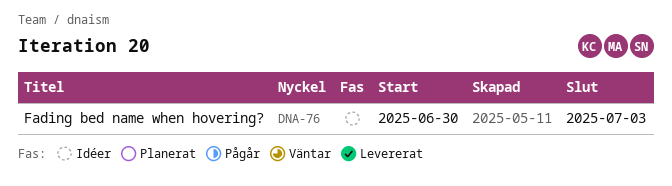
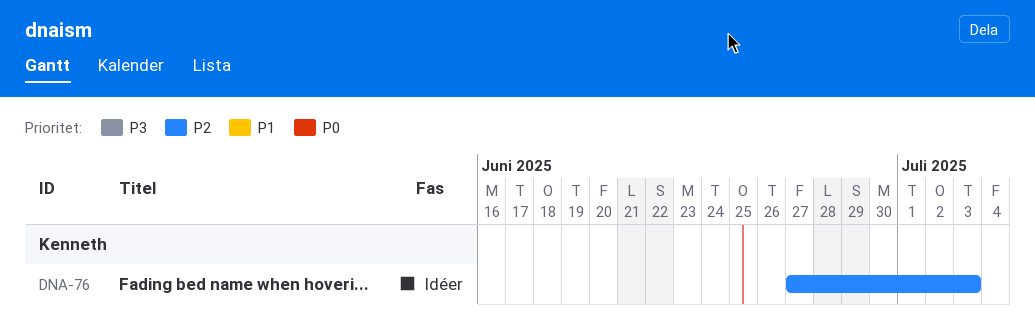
DNA-76, start: Jun 30 -> Jun 27

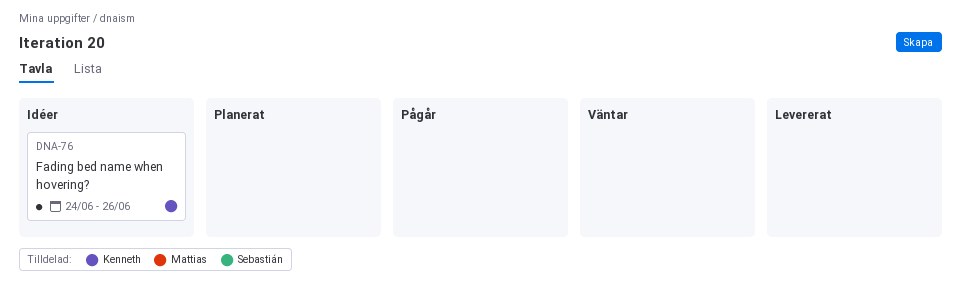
DNA-76, start: Jun 27 -> Jun 24
DNA-76, due: Jul 3 -> Jun 26

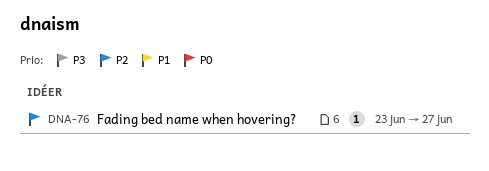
DNA-76, start: Jun 24 -> Jun 23
DNA-76, due: Jun 26 -> Jun 27

